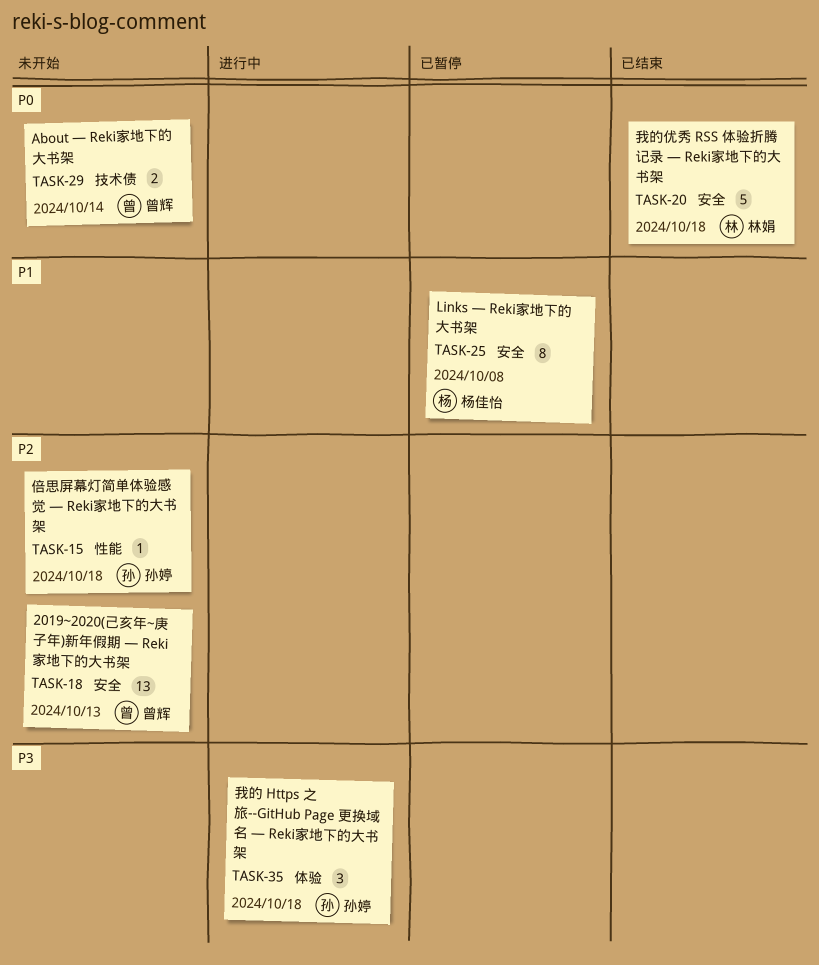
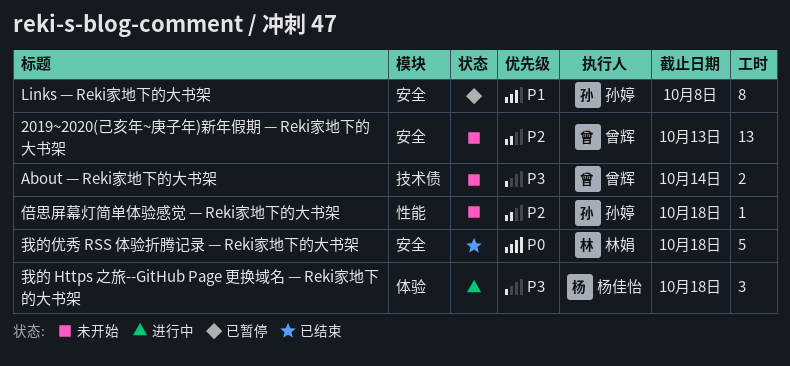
About — Reki家地下的大书架, priority: P0 -> P3
Links — Reki家地下的大书架, owner: 杨佳怡 -> 孙婷
我的 Https 之旅--GitHub Page 更换域名 — Reki家地下的大书架, owner: 孙婷 -> 杨佳怡

